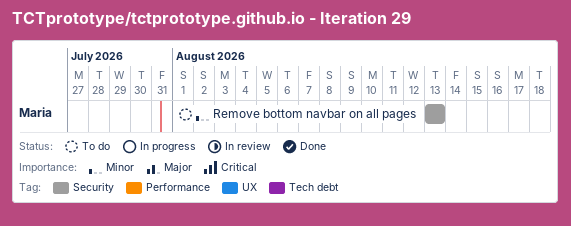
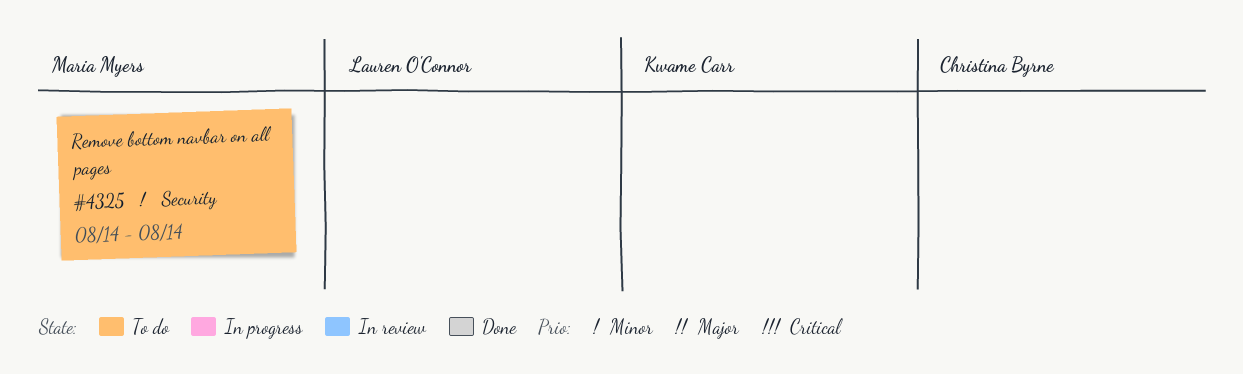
Remove bottom navbar on all pages, start: Aug 13 -> Aug 14
Remove bottom navbar on all pages, due: Aug 13 -> Aug 14

